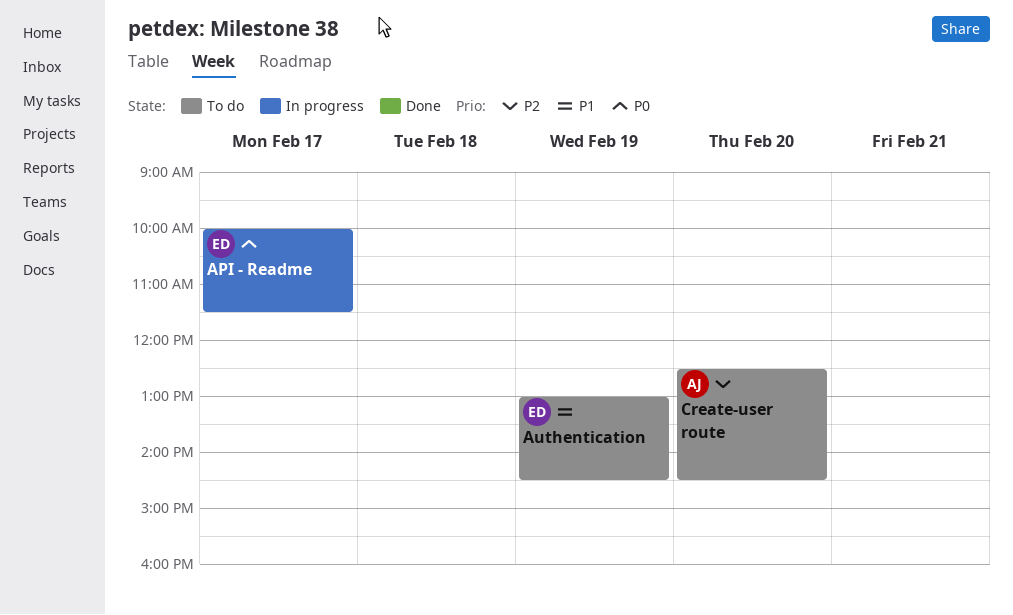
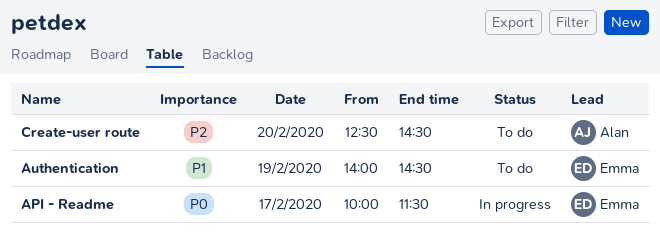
Authentication, begins: 13:00 -> 14:00

